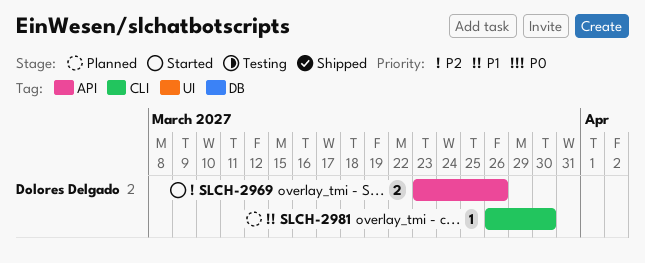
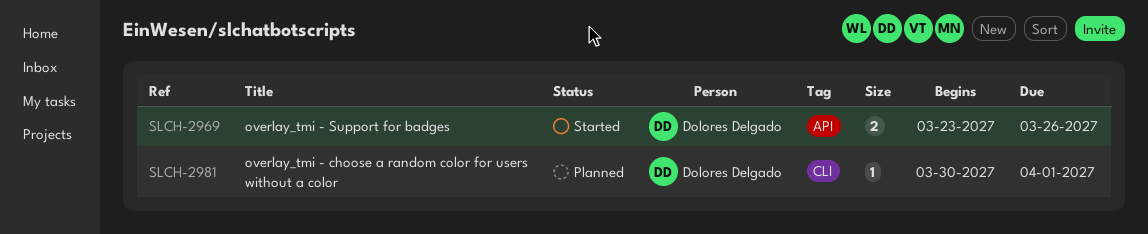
SLCH-2981, start: Mar 26 -> Mar 30
SLCH-2981, due: Mar 30 -> Apr 1

